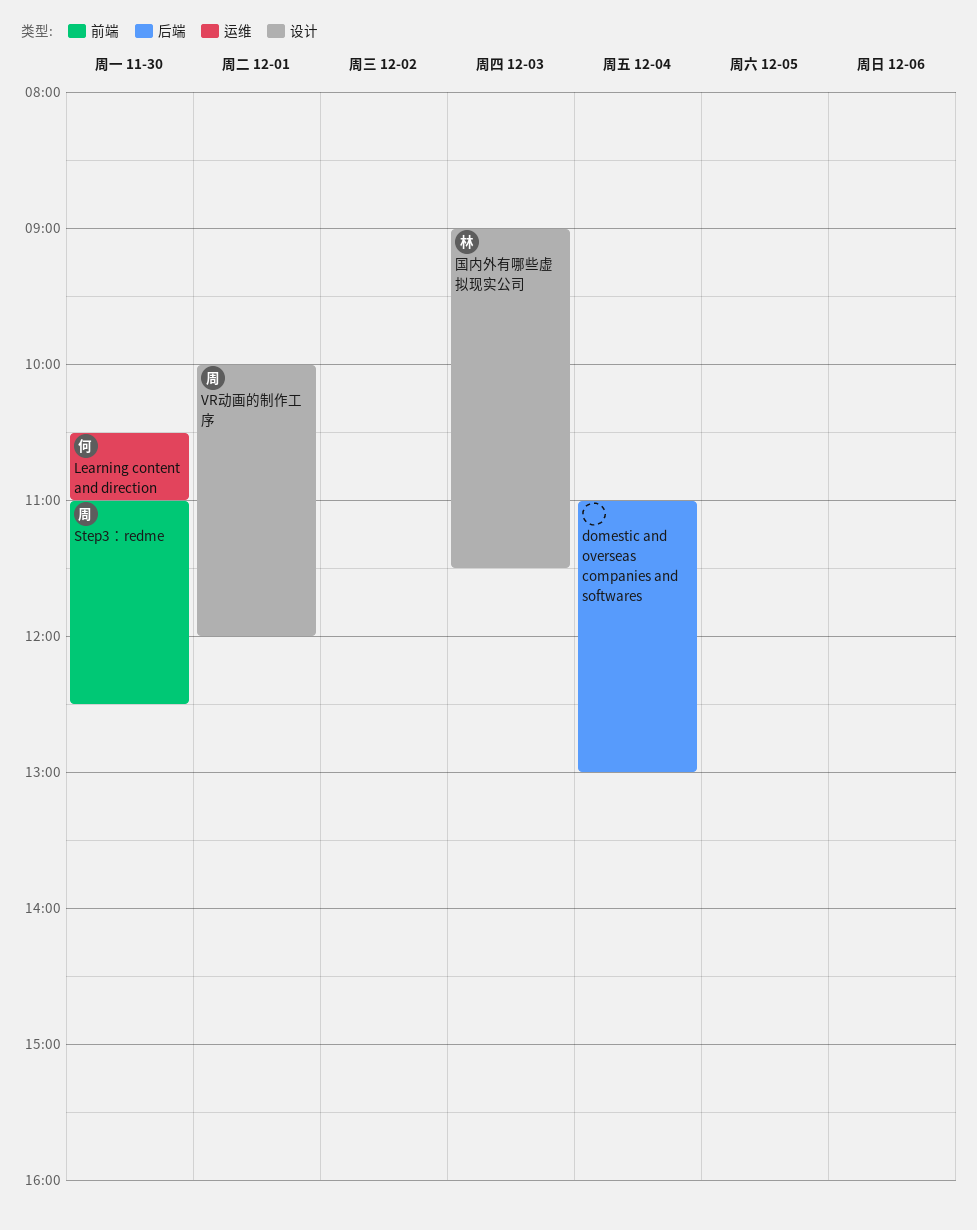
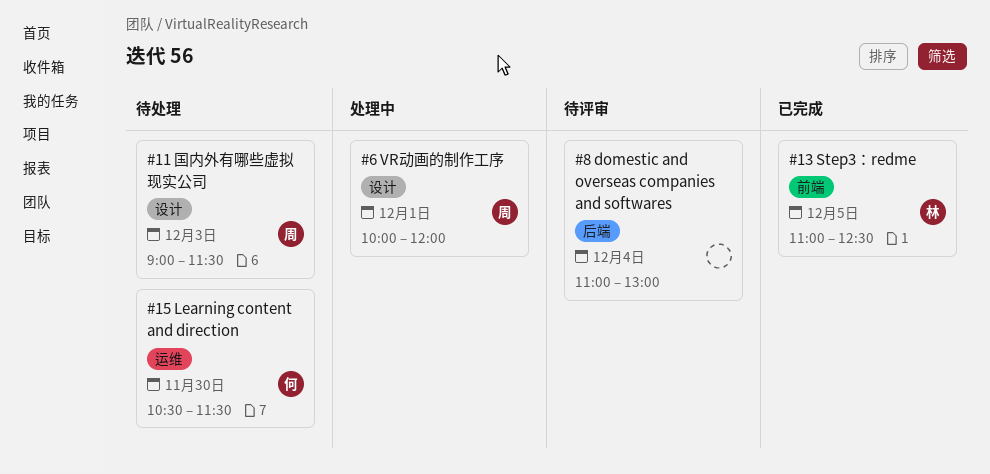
Learning content and direction, ends: 11:00 -> 11:30
Step3：redme, owner: 周 -> 林
Step3：redme, day: Nov 30 -> Dec 5
国内外有哪些虚拟现实公司, owner: 林 -> 周

